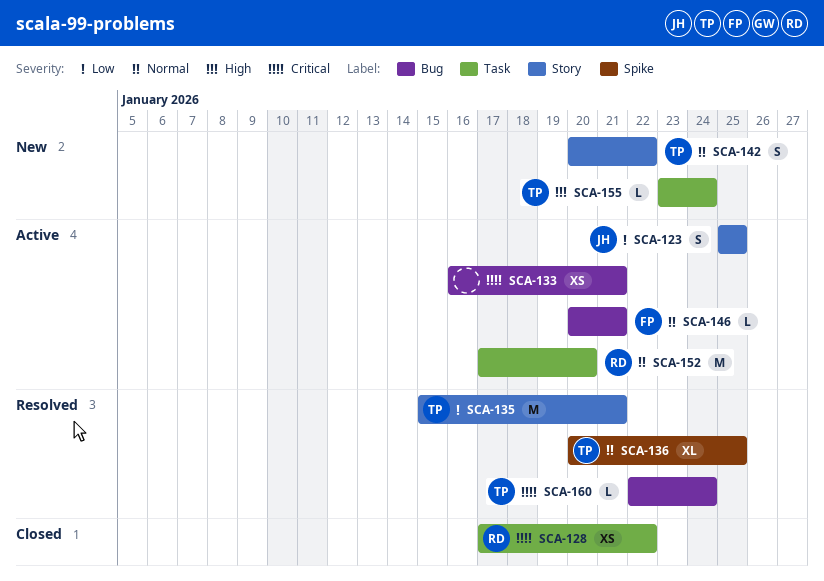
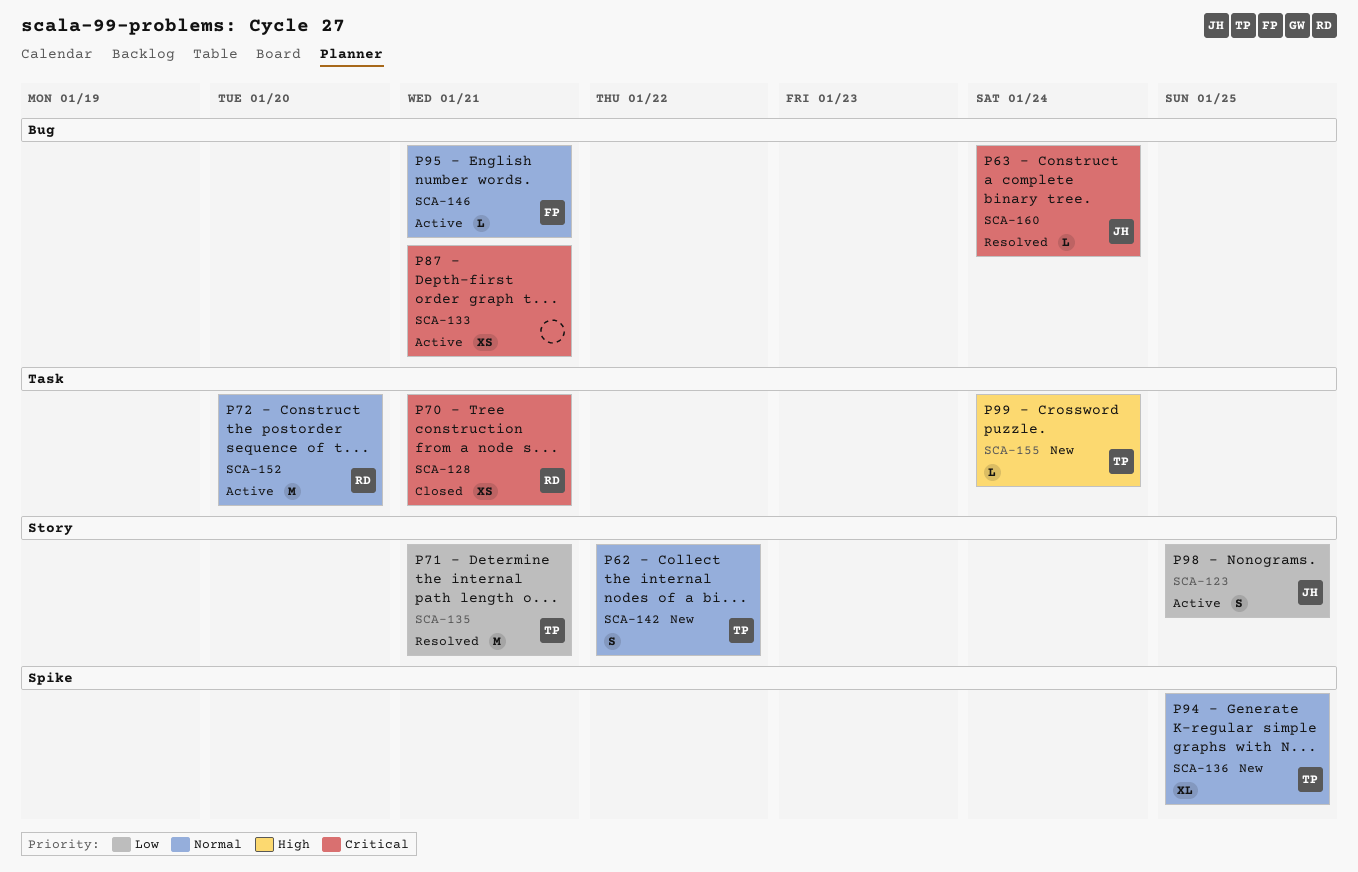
SCA-128, due: Jan 22 -> Jan 21
SCA-136, status: Resolved -> New
SCA-160, owner: TP -> JH

